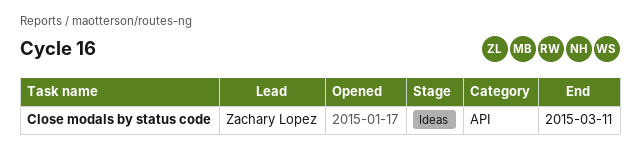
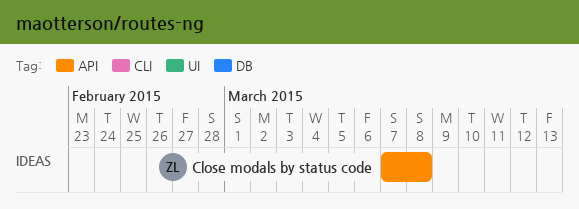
Close modals by status code, due: Mar 11 -> Mar 8

